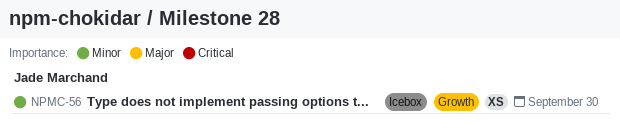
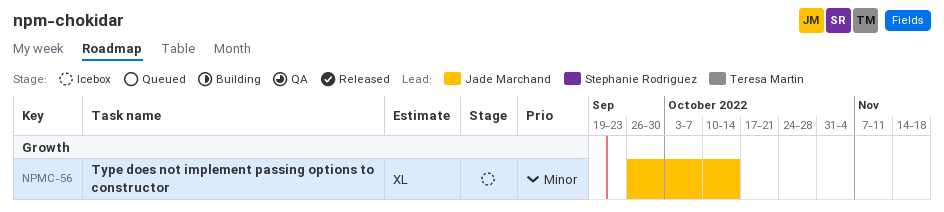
NPMC-56, estimate: XS -> XL
NPMC-56, due: Sep 30 -> Oct 14

